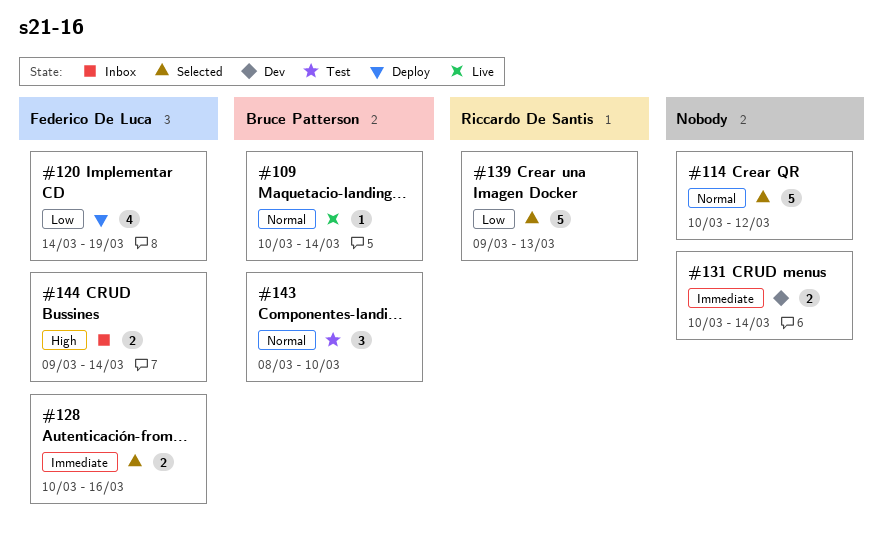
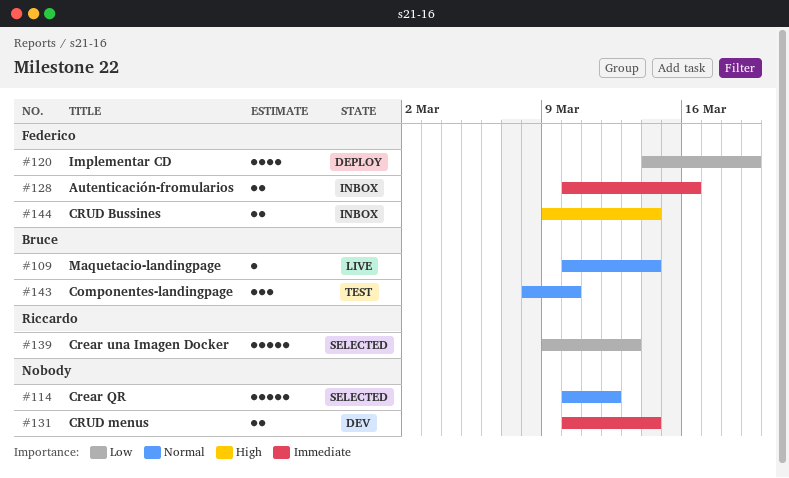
#128, status: Selected -> Inbox

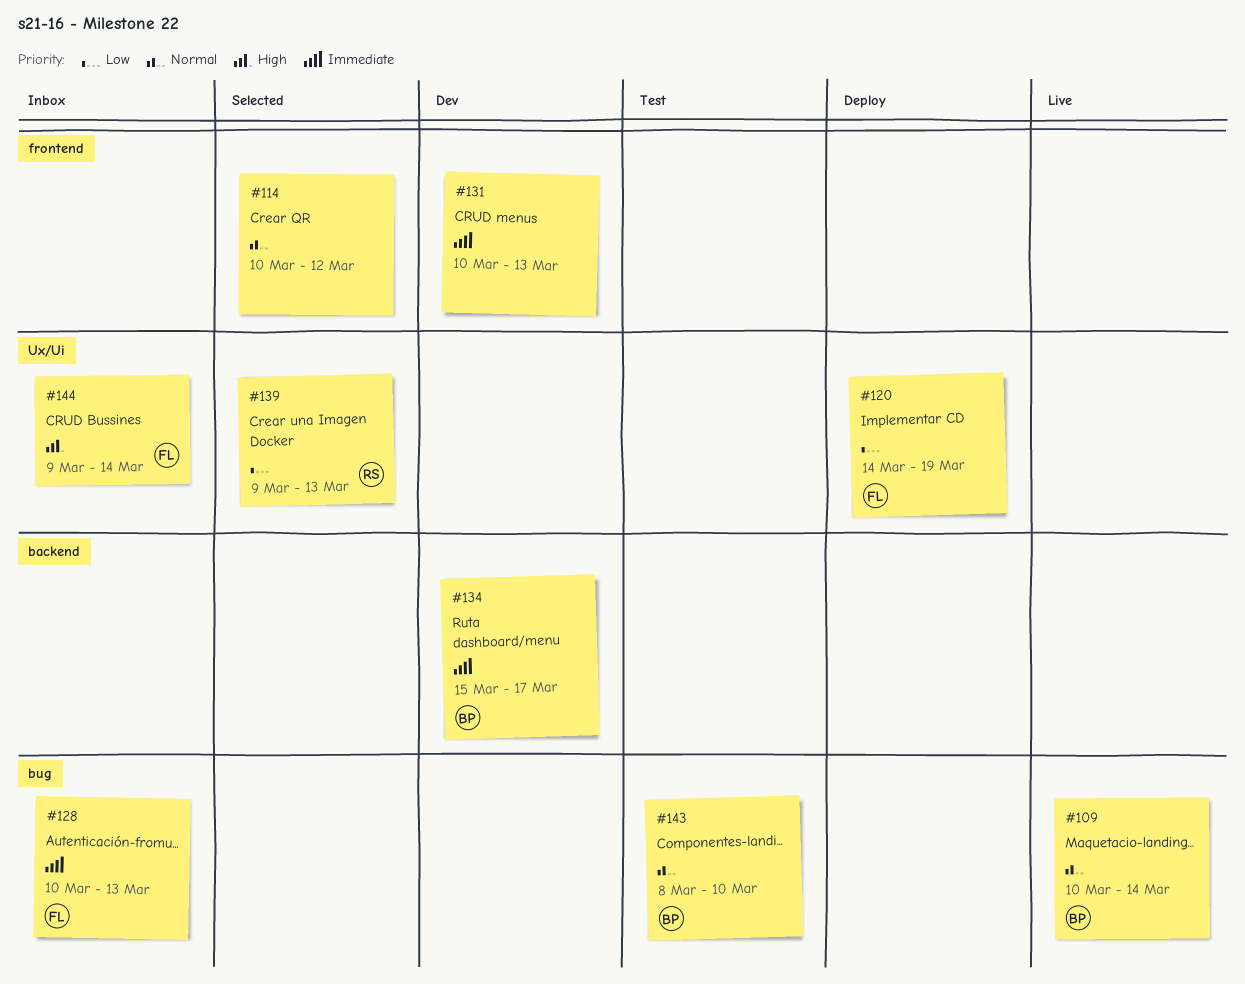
#128, due: Mar 16 -> Mar 13
#131, due: Mar 14 -> Mar 13
#134: none -> present

